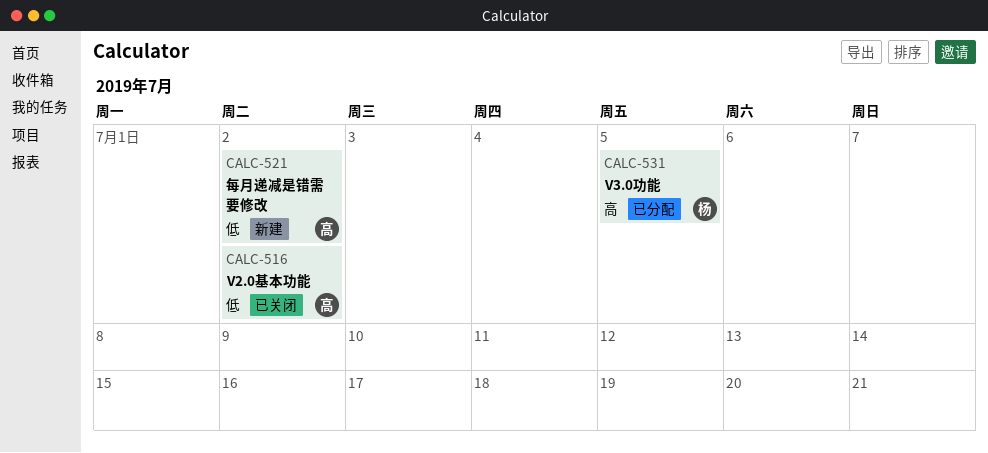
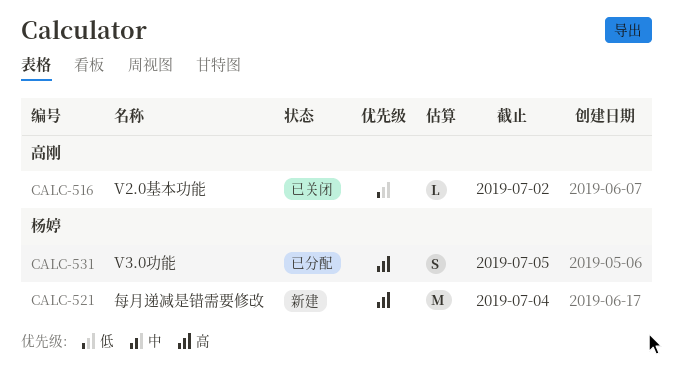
CALC-521, owner: 高刚 -> 杨婷
CALC-521, priority: 低 -> 高
CALC-521, due: Jul 2 -> Jul 4

